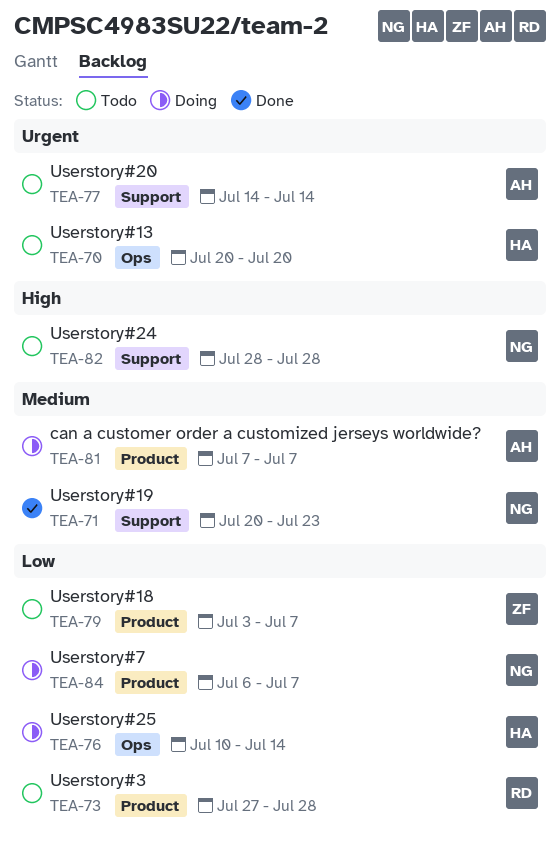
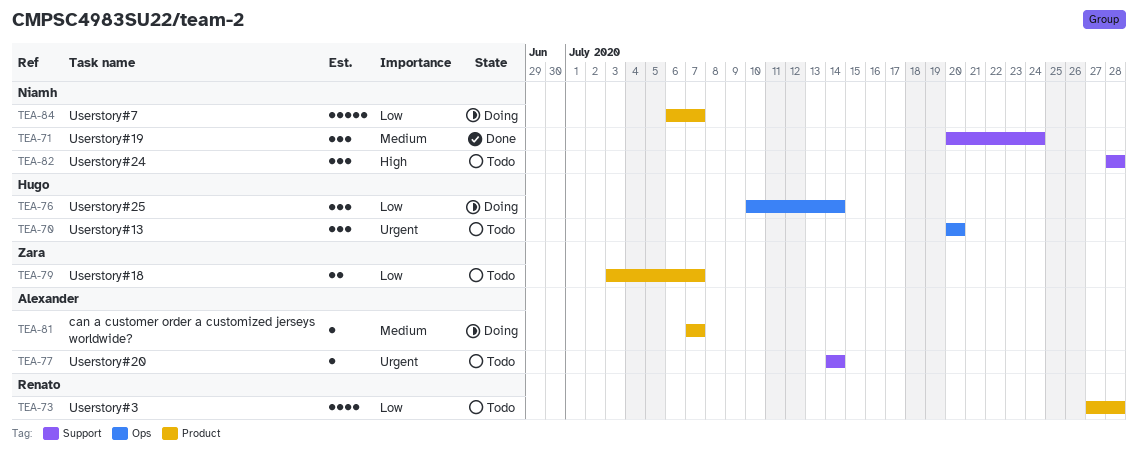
TEA-71, due: Jul 23 -> Jul 24

